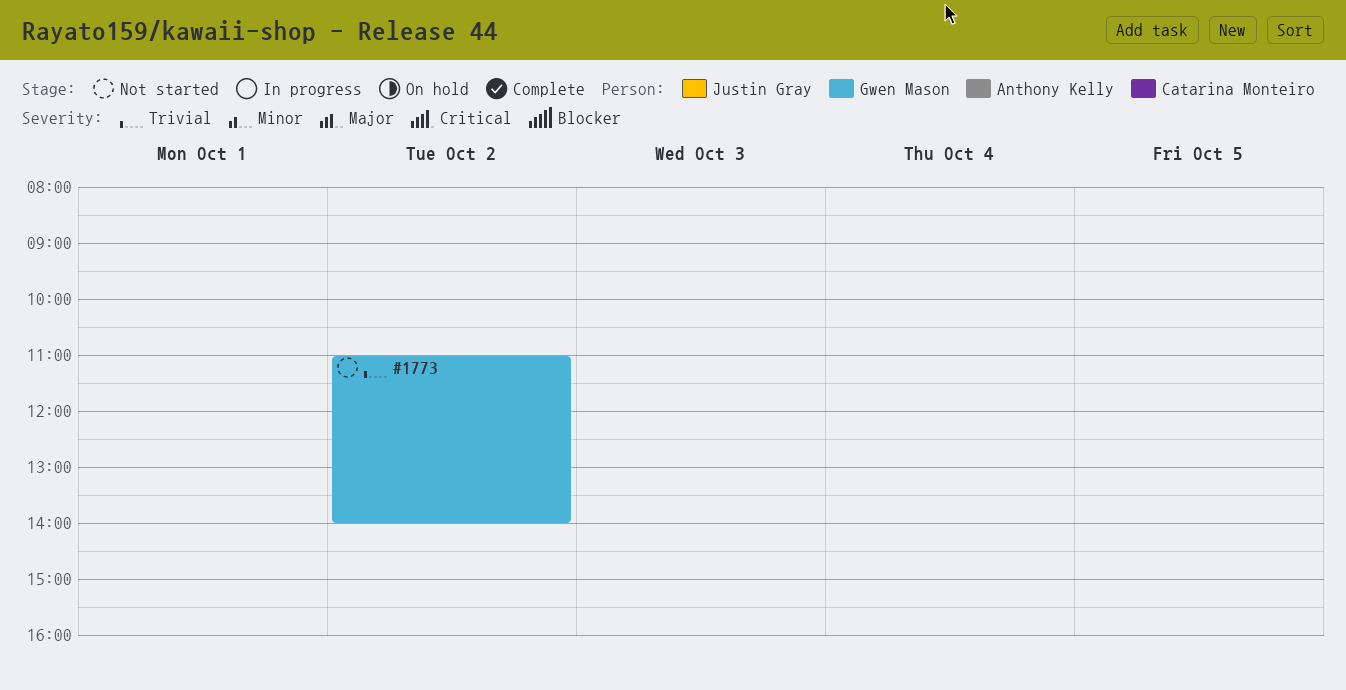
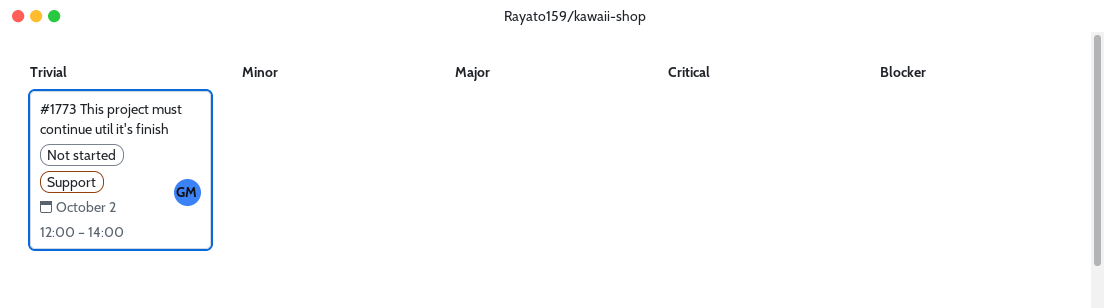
#1773, begins: 11:00 -> 12:00

